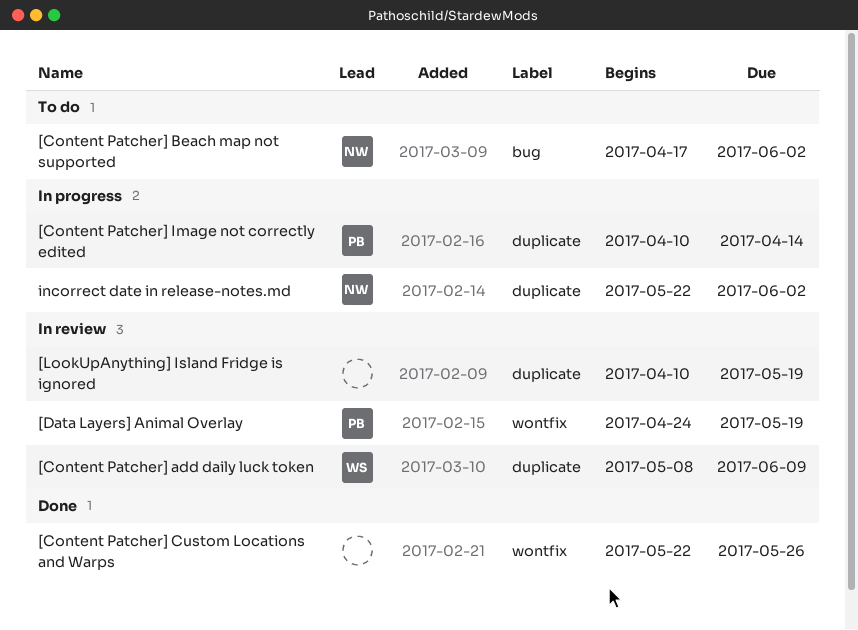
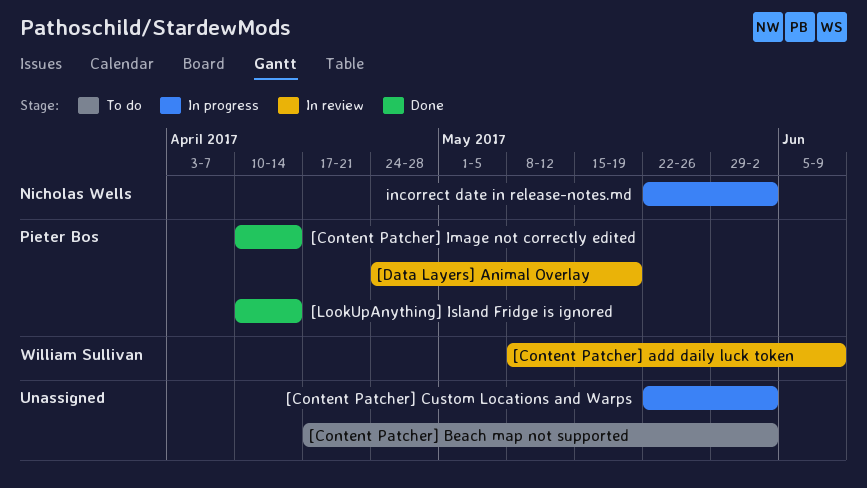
[Content Patcher] Beach map not supported, owner: Nicholas Wells -> none
[Content Patcher] Custom Locations and Warps, status: Done -> In progress
[Content Patcher] Custom Locations and Warps, due: May 26 -> Jun 2
[Content Patcher] Image not correctly edited, status: In progress -> Done
[LookUpAnything] Island Fridge is ignored, status: In review -> Done
[LookUpAnything] Island Fridge is ignored, owner: none -> Pieter Bos
[LookUpAnything] Island Fridge is ignored, due: May 19 -> Apr 14

